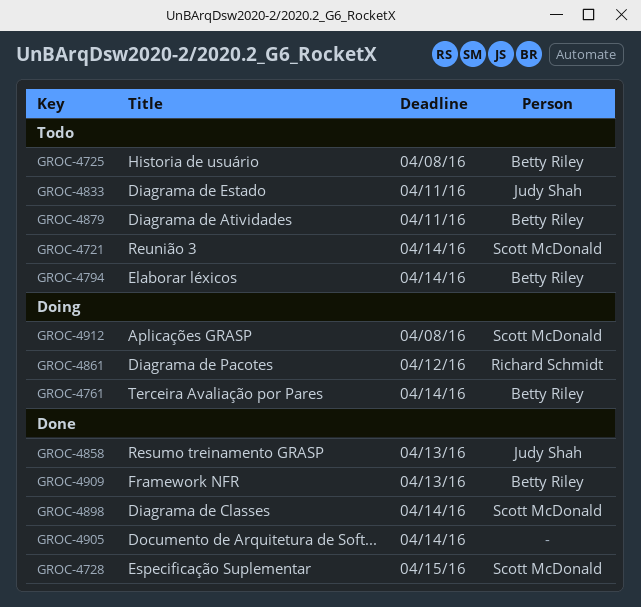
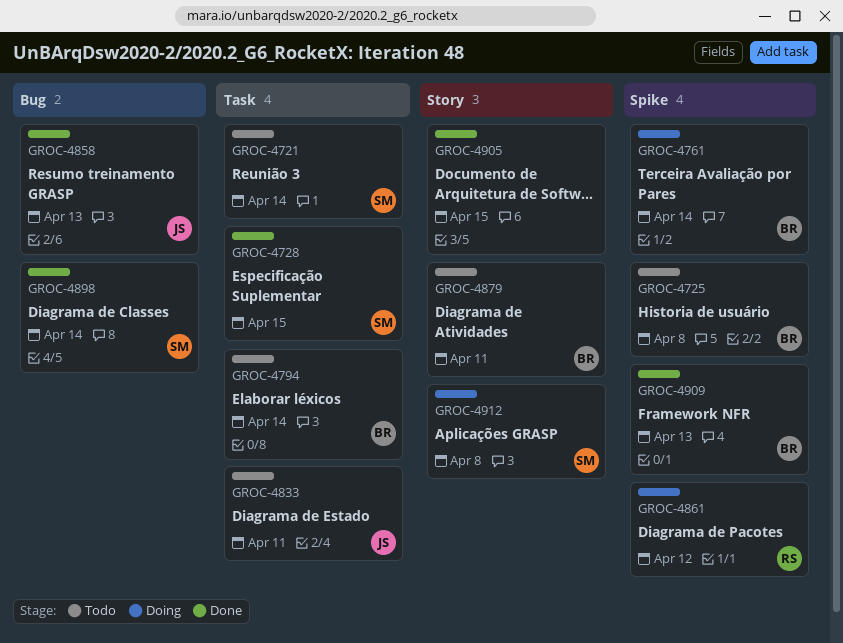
GROC-4905, due: Apr 14 -> Apr 15

